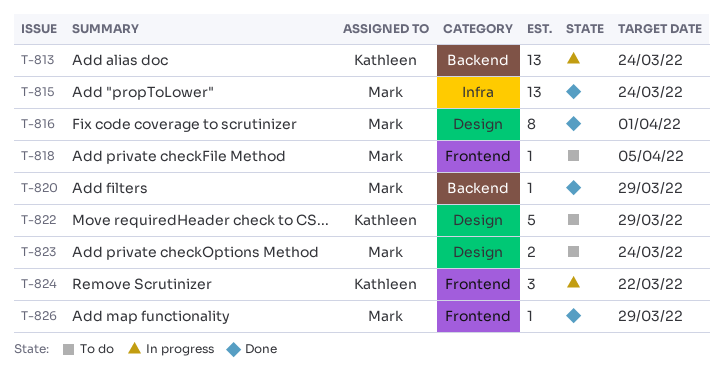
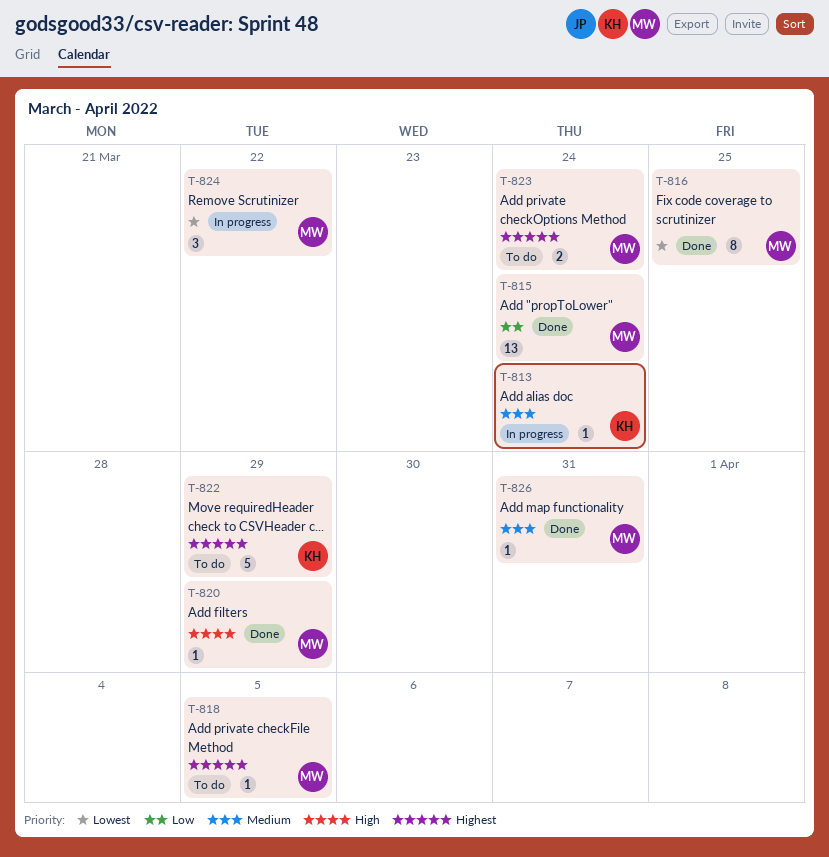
T-813, estimate: 13 -> 1
T-816, due: Apr 1 -> Mar 25
T-824, owner: Kathleen -> Mark
T-826, due: Mar 29 -> Mar 31

